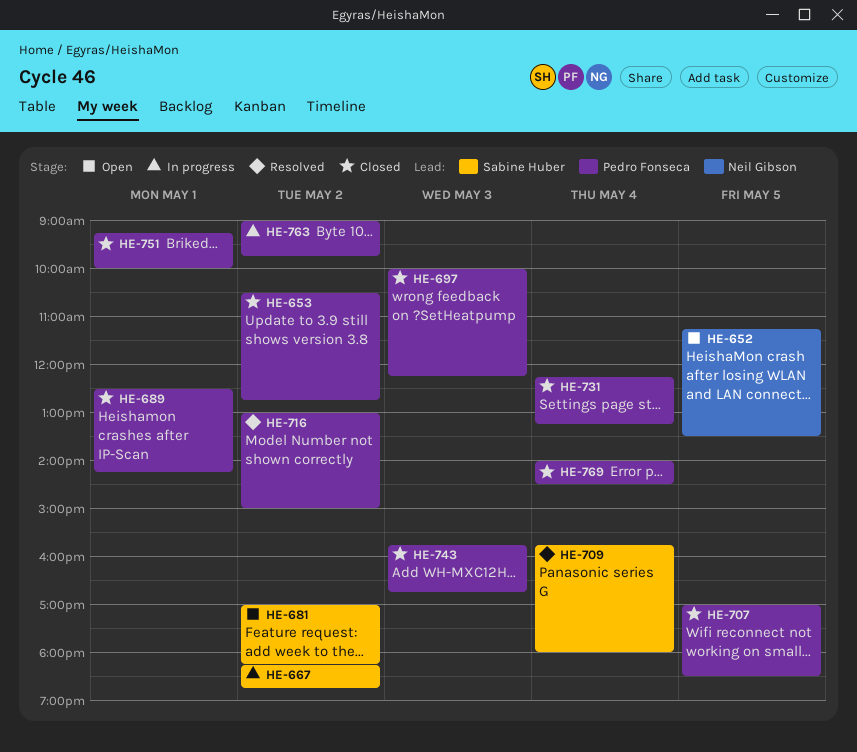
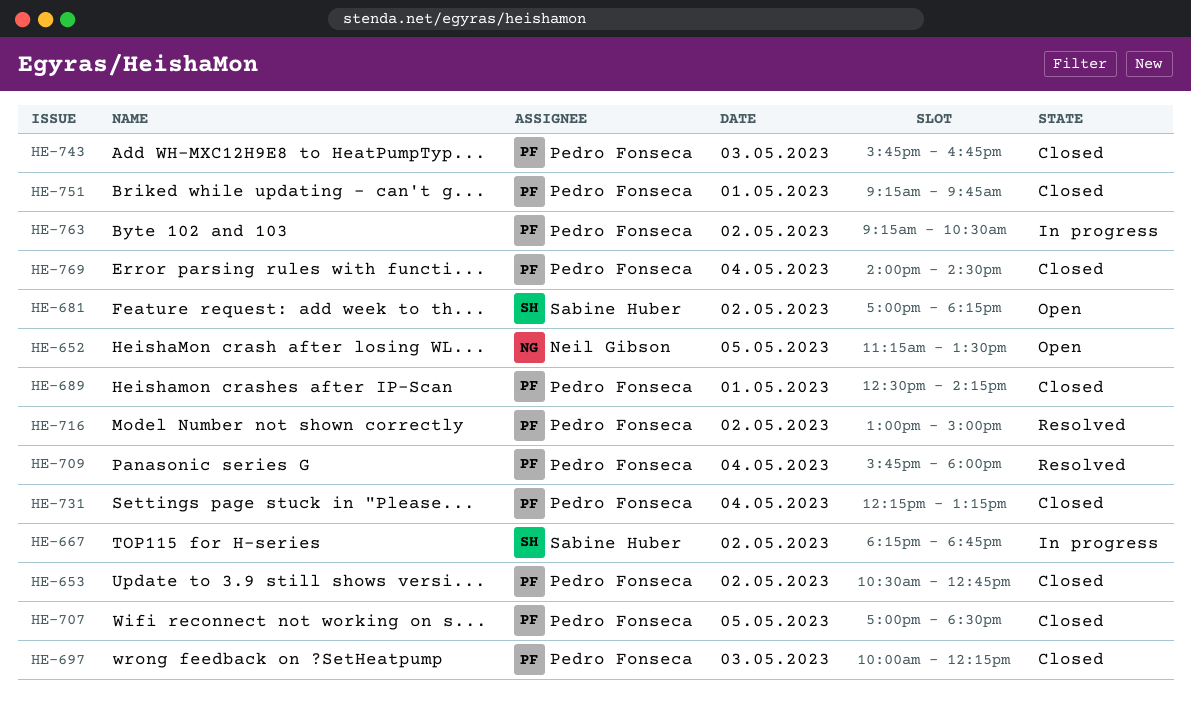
HE-709, owner: Sabine Huber -> Pedro Fonseca
HE-751, ends: 10:00 -> 09:45
HE-763, begins: 09:00 -> 09:15
HE-763, ends: 09:45 -> 10:30

